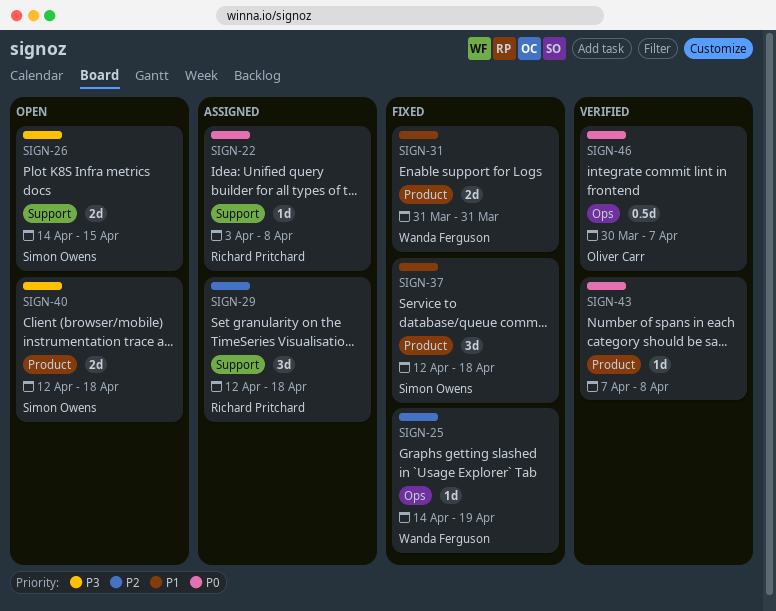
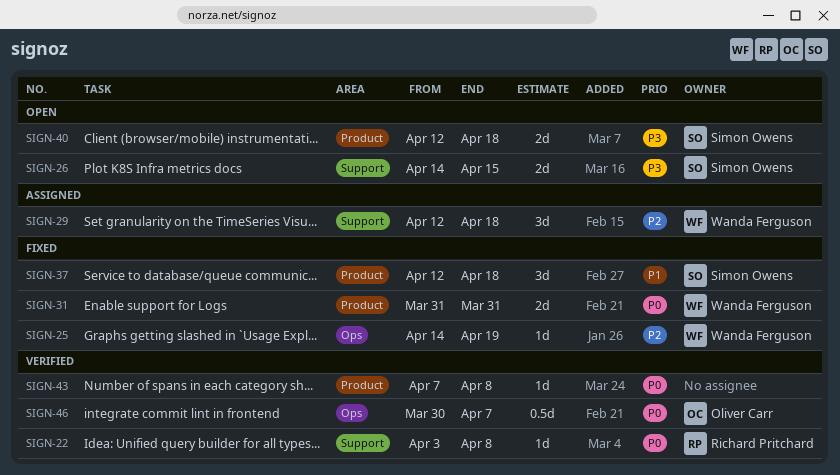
SIGN-22, status: Assigned -> Verified
SIGN-29, owner: Richard Pritchard -> Wanda Ferguson
SIGN-31, priority: P1 -> P0

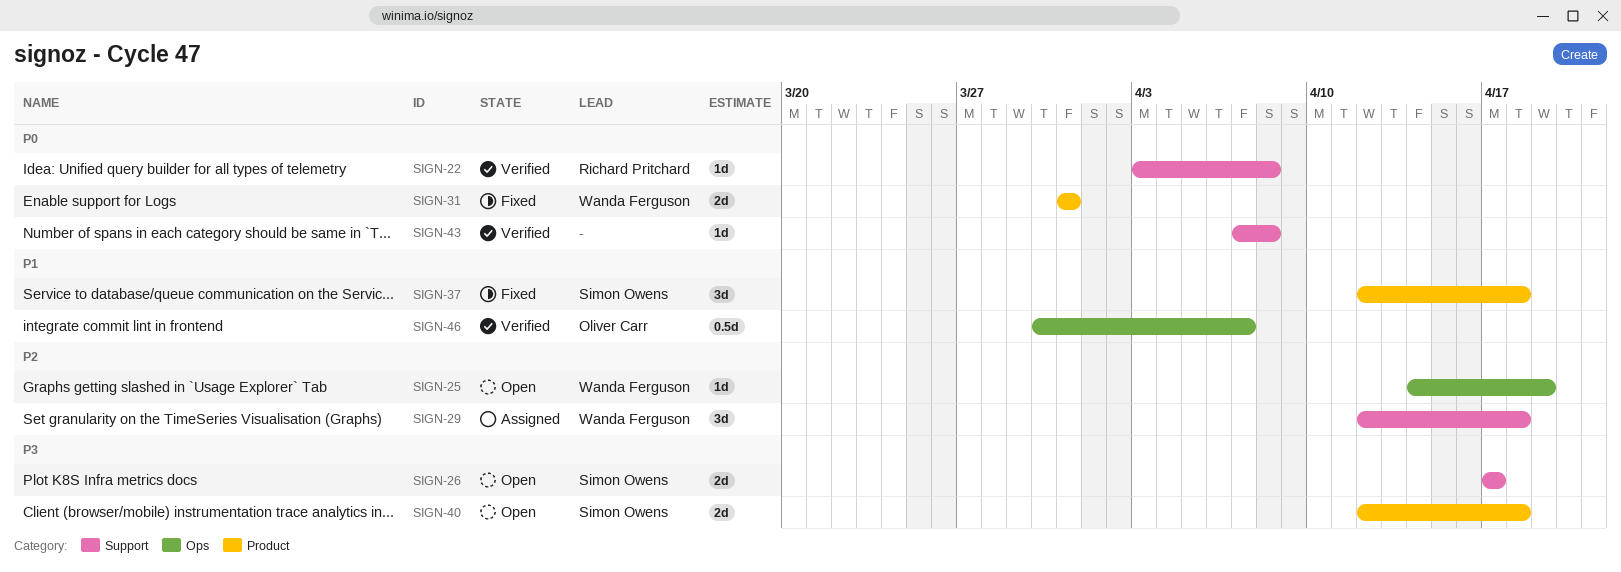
SIGN-25, status: Fixed -> Open
SIGN-26, start: Apr 14 -> Apr 17
SIGN-26, due: Apr 15 -> Apr 17
SIGN-43, label: Product -> Support
SIGN-46, priority: P0 -> P1

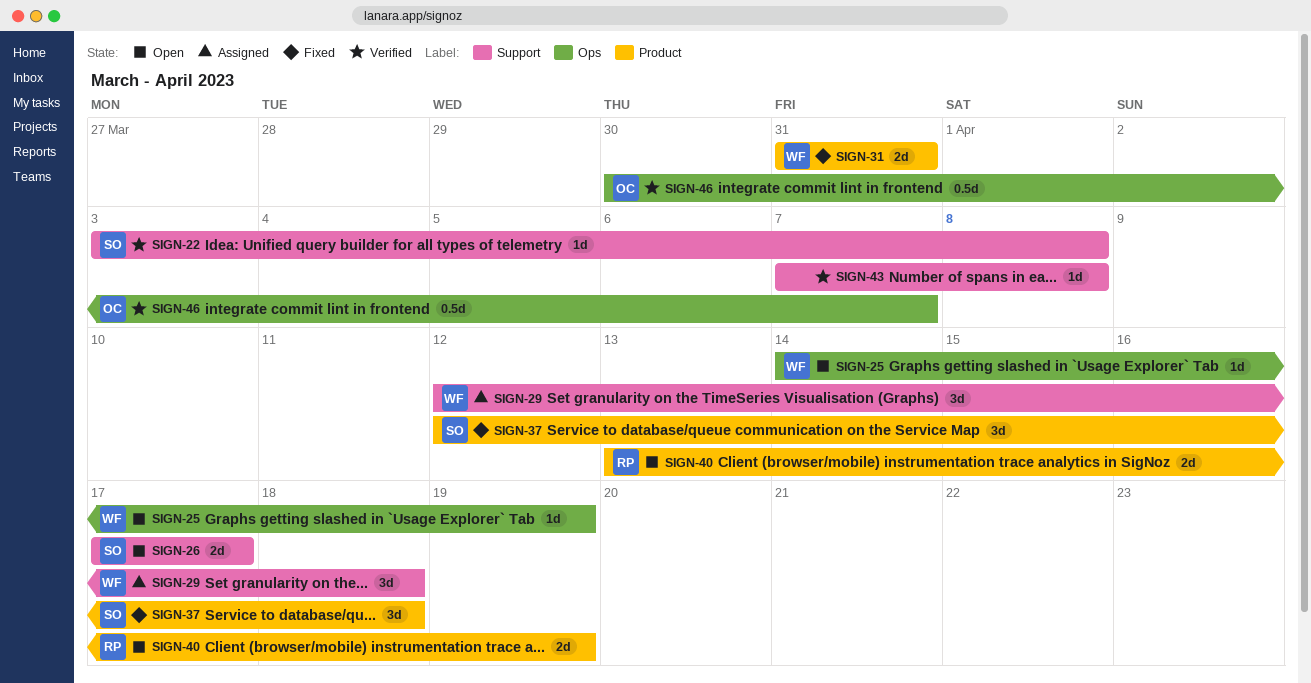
SIGN-22, owner: Richard Pritchard -> Simon Owens
SIGN-40, owner: Simon Owens -> Richard Pritchard
SIGN-40, start: Apr 12 -> Apr 13
SIGN-40, due: Apr 18 -> Apr 19

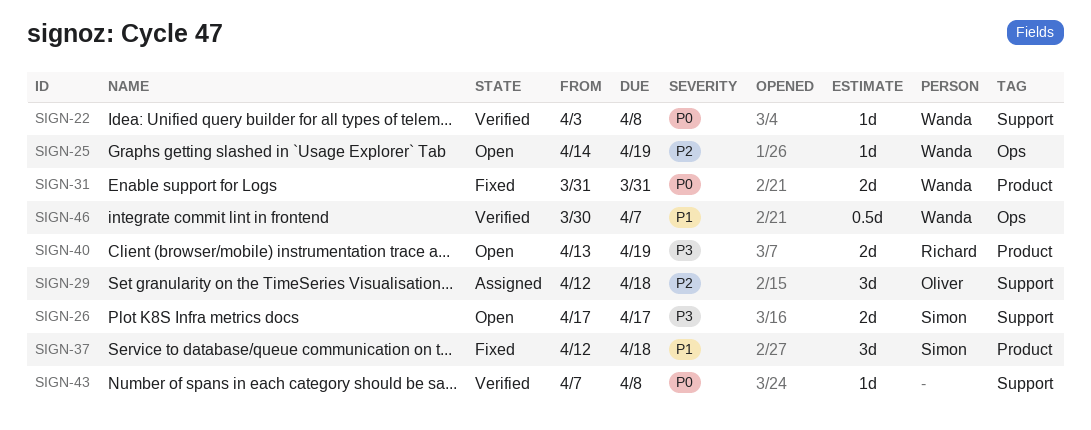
SIGN-22, owner: Simon -> Wanda
SIGN-29, owner: Wanda -> Oliver
SIGN-46, owner: Oliver -> Wanda

